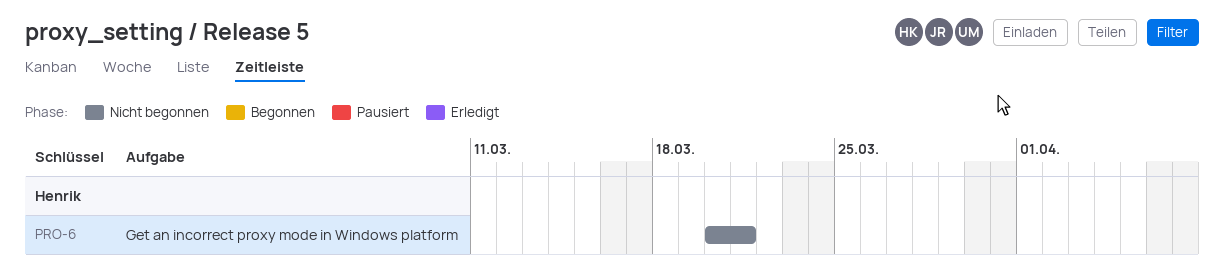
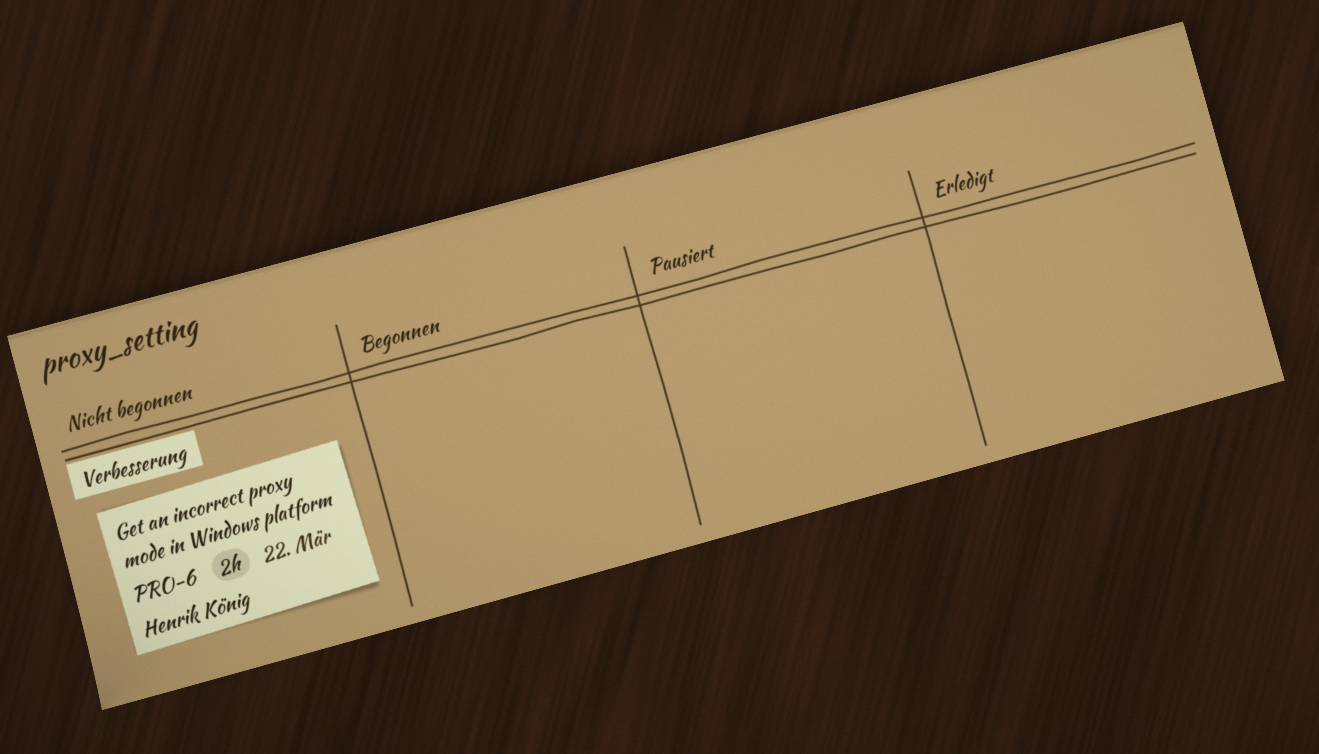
PRO-6, due: Mar 21 -> Mar 22

